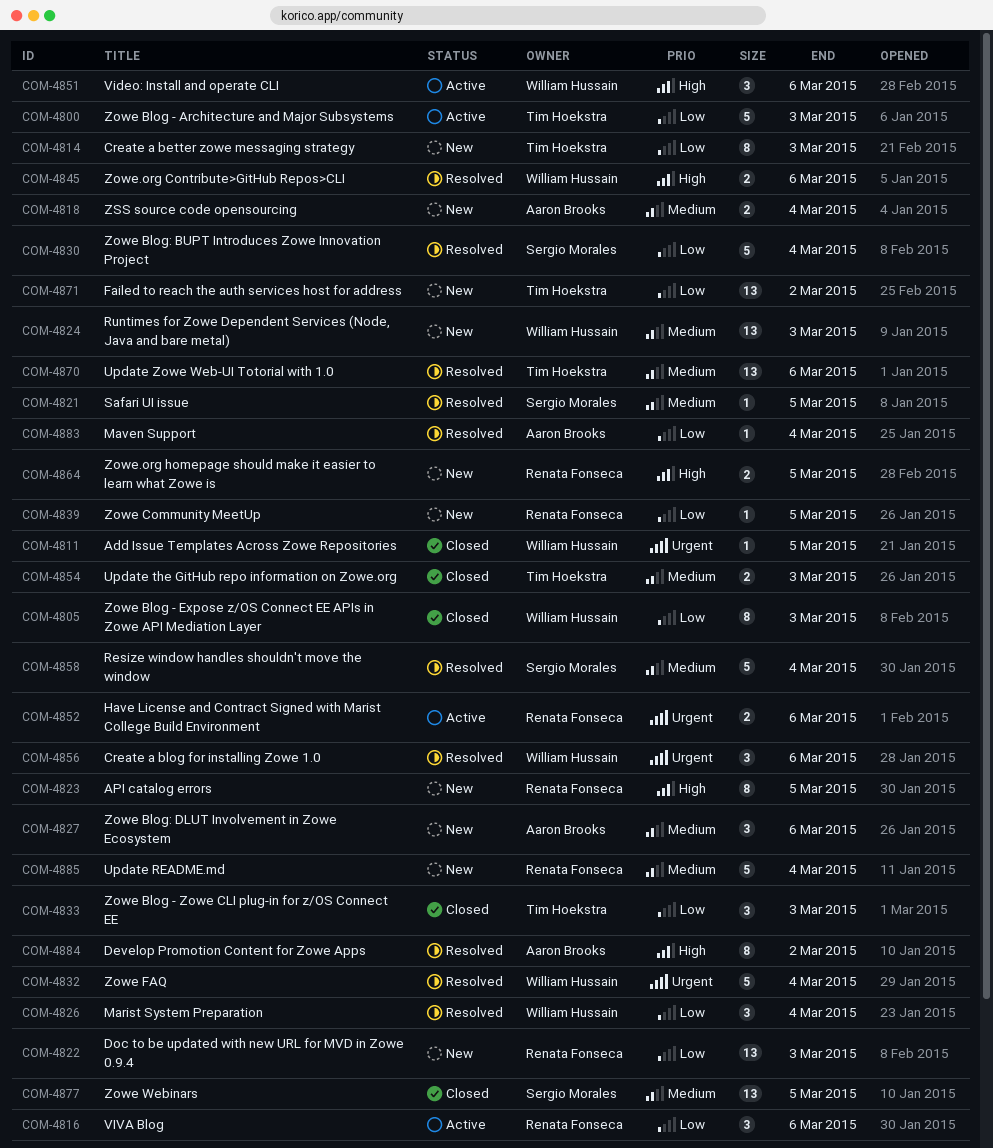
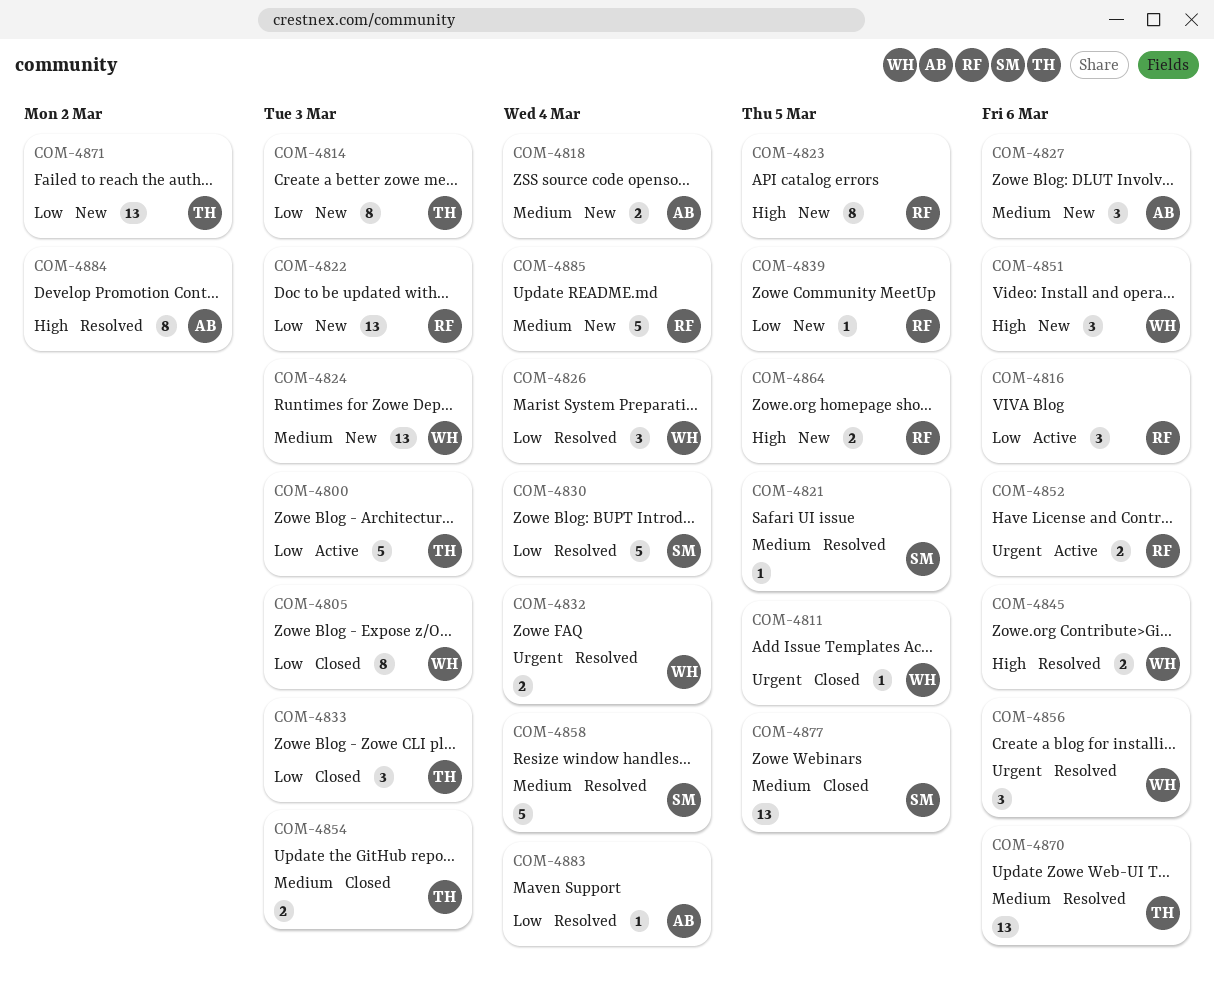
COM-4832, estimate: 5 -> 2
COM-4851, status: Active -> New

